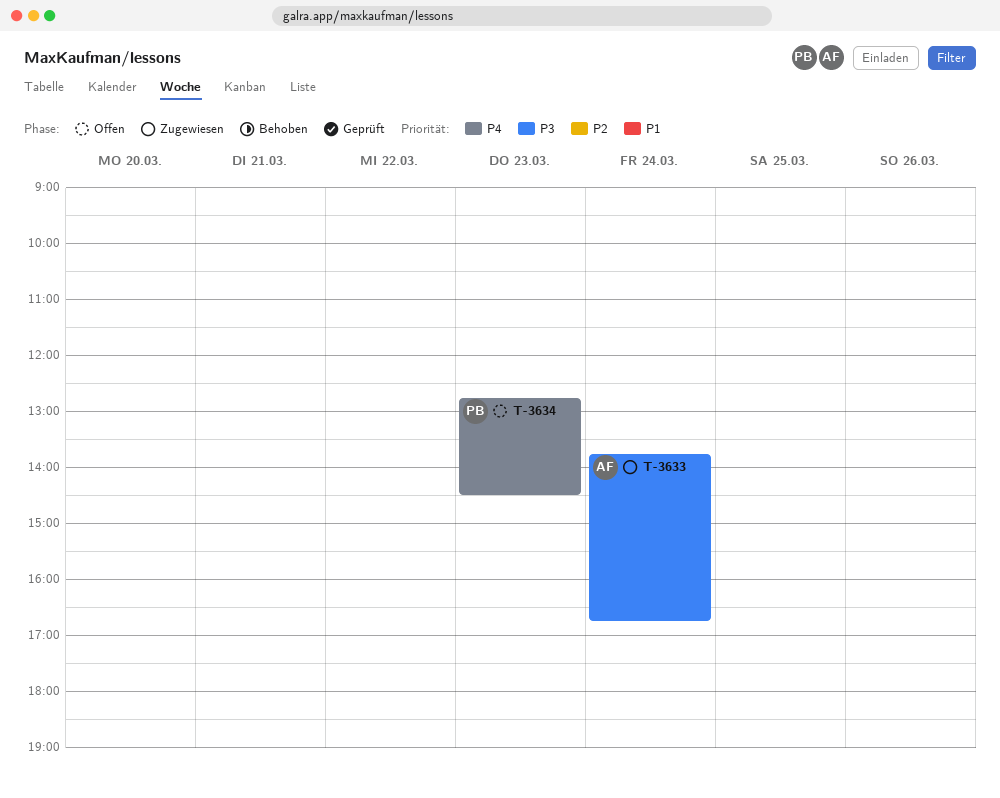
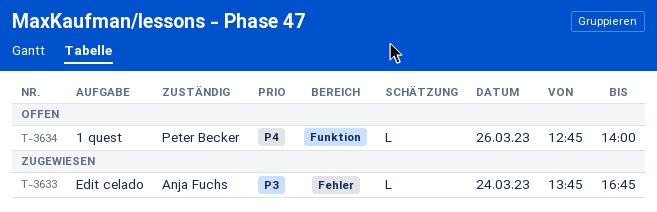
T-3634, day: Mar 23 -> Mar 26
T-3634, ends: 14:30 -> 14:00

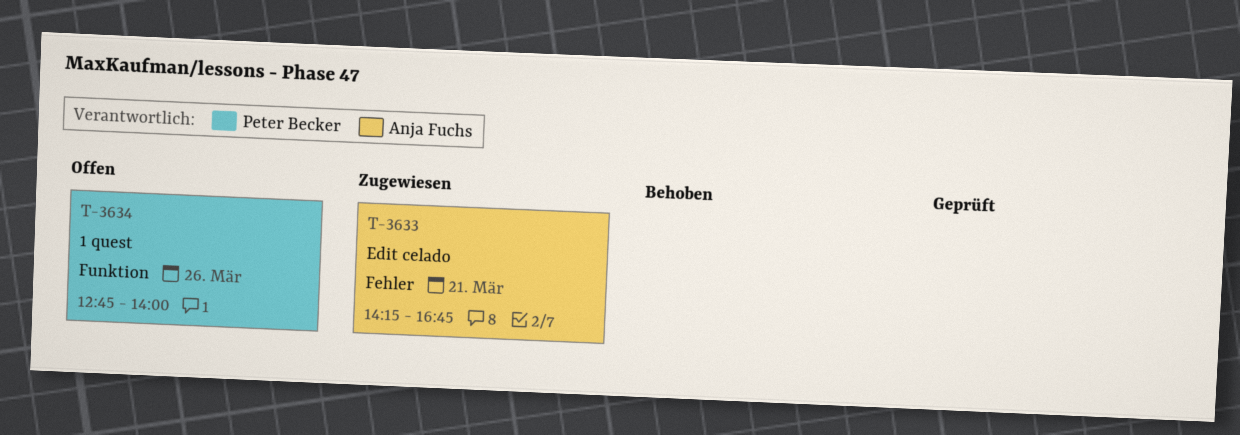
T-3633, day: Mar 24 -> Mar 21
T-3633, begins: 13:45 -> 14:15

